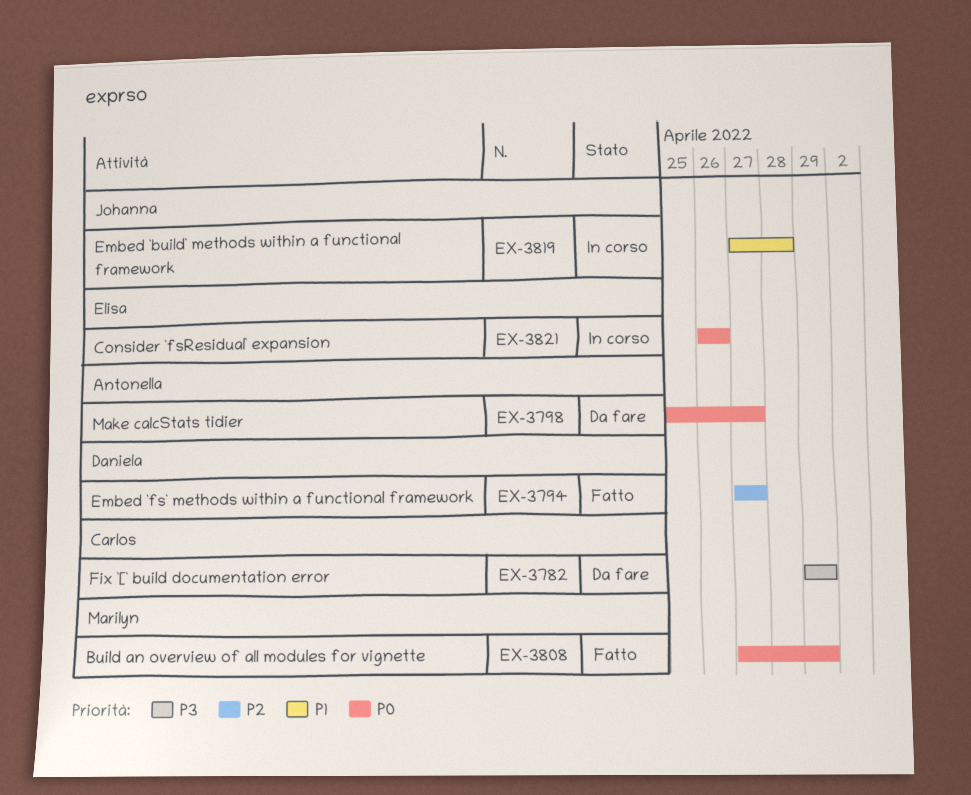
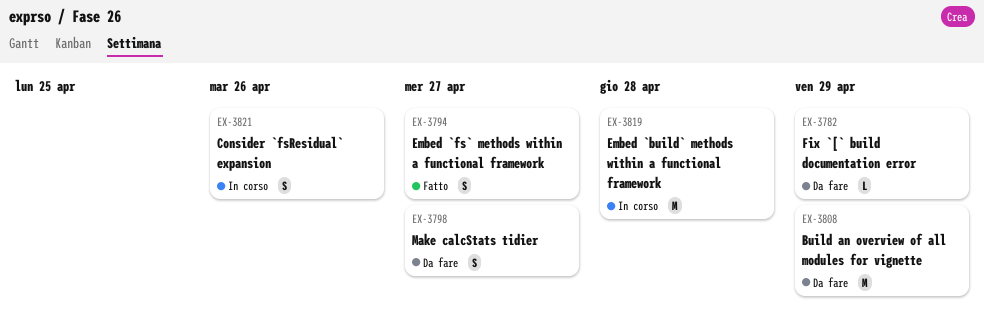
EX-3808, status: Fatto -> Da fare

